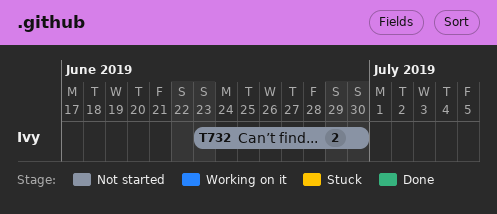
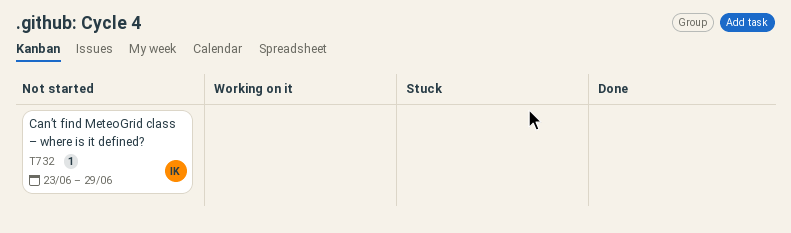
T732, estimate: 2 -> 1
T732, due: Jun 30 -> Jun 29

